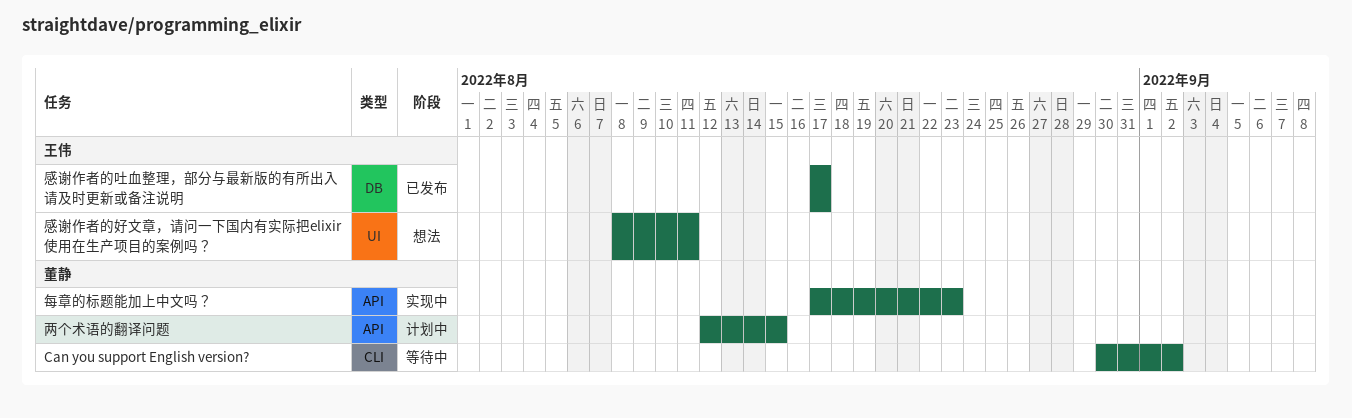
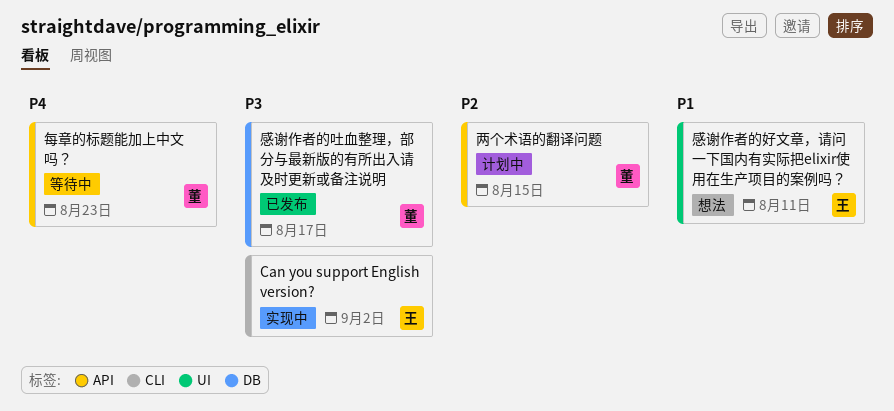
Can you support English version?, status: 等待中 -> 实现中
Can you support English version?, owner: 董静 -> 王伟
感谢作者的吐血整理，部分与最新版的有所出入请及时更新或备注说明, owner: 王伟 -> 董静
每章的标题能加上中文吗？, status: 实现中 -> 等待中

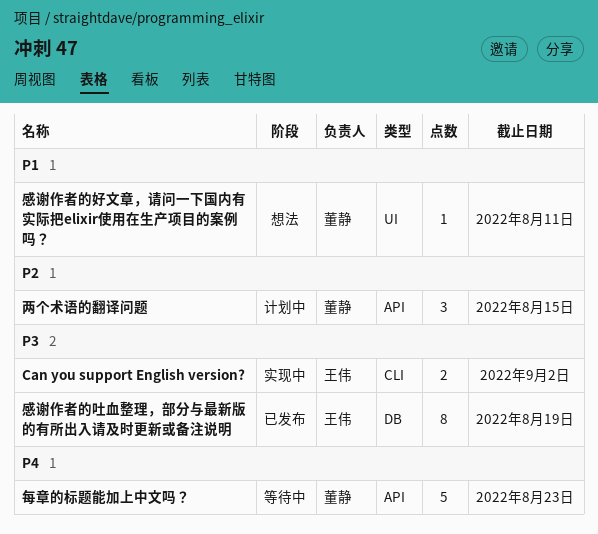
感谢作者的吐血整理，部分与最新版的有所出入请及时更新或备注说明, owner: 董静 -> 王伟
感谢作者的吐血整理，部分与最新版的有所出入请及时更新或备注说明, due: Aug 17 -> Aug 19
感谢作者的好文章，请问一下国内有实际把elixir使用在生产项目的案例吗？, owner: 王伟 -> 董静

